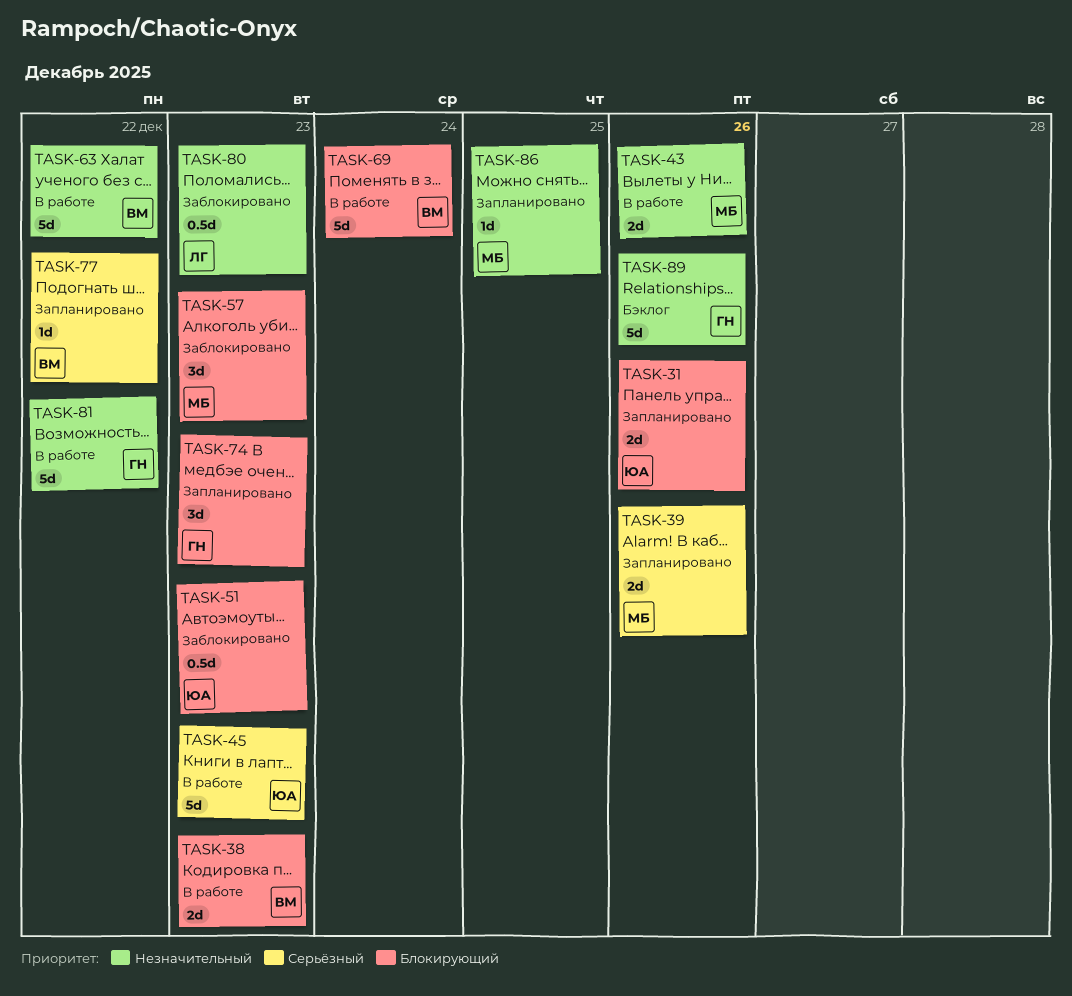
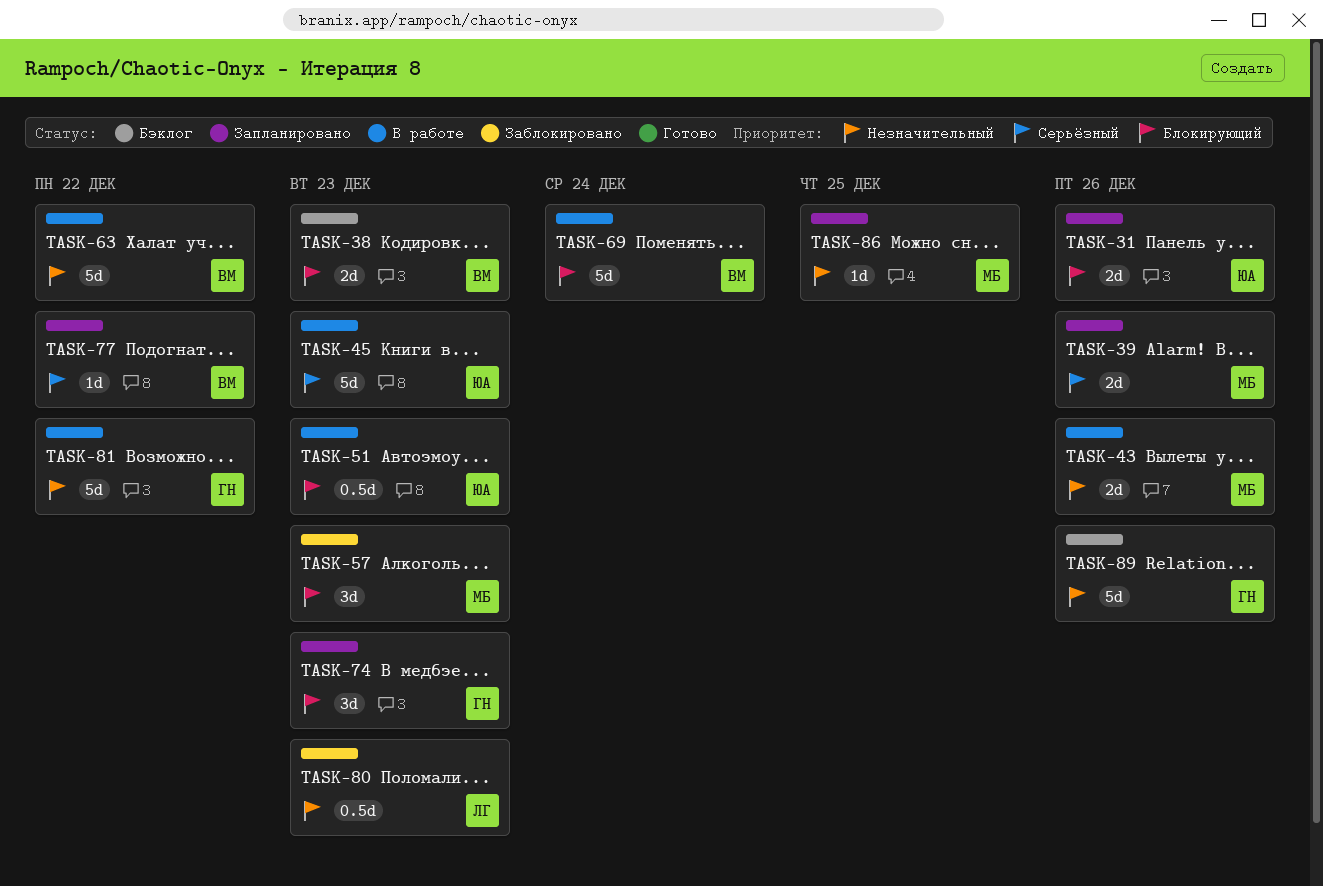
TASK-38, status: В работе -> Бэклог
TASK-51, status: Заблокировано -> В работе

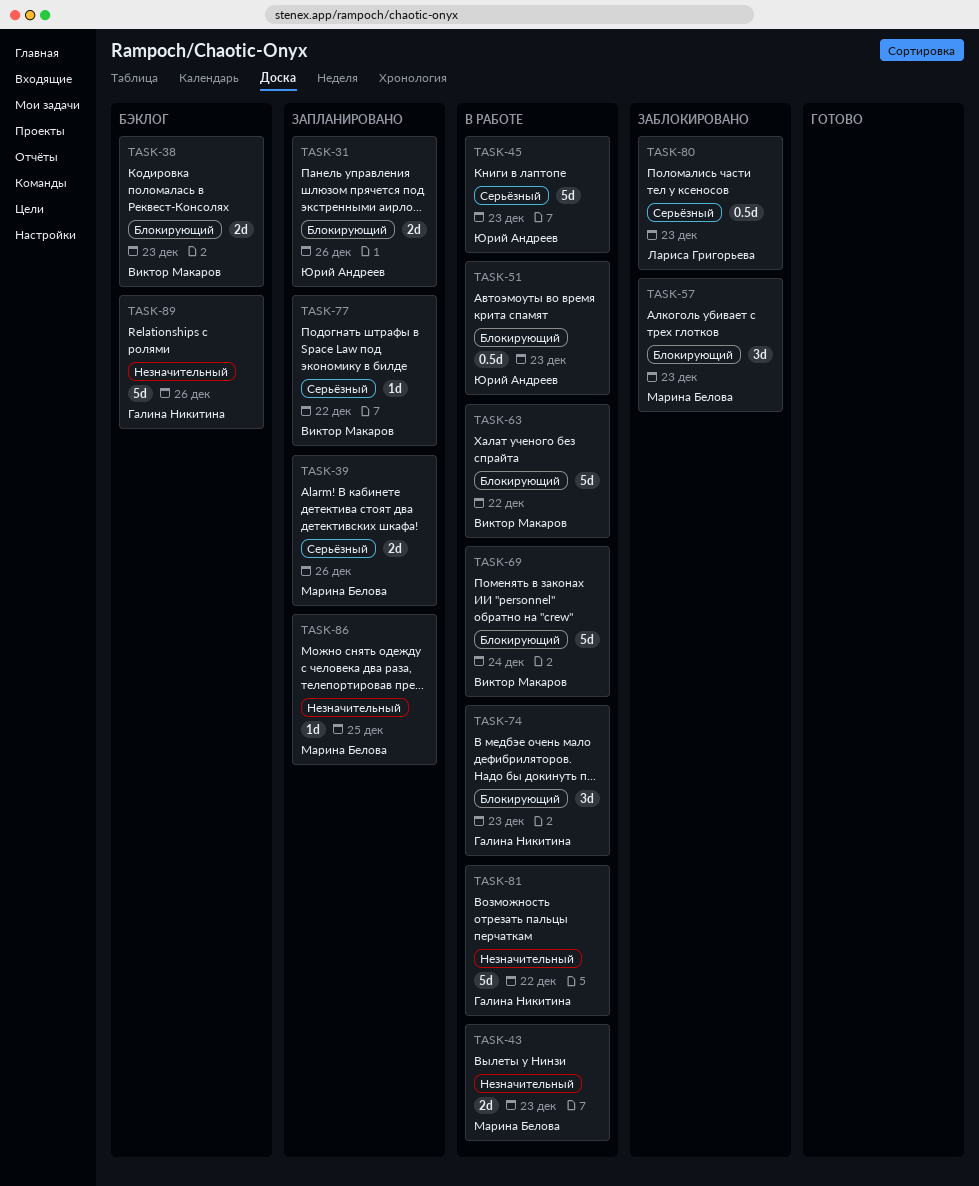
TASK-43, due: Dec 26 -> Dec 23
TASK-63, priority: Незначительный -> Блокирующий
TASK-74, status: Запланировано -> В работе
TASK-80, priority: Незначительный -> Серьёзный

